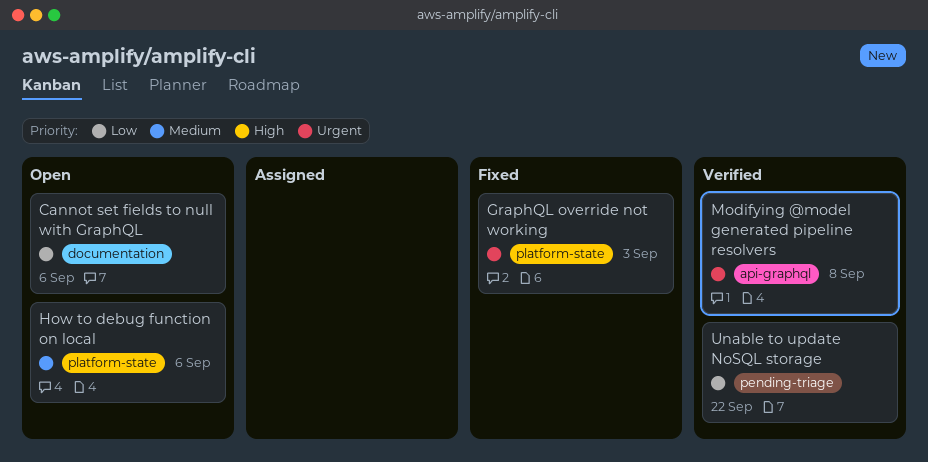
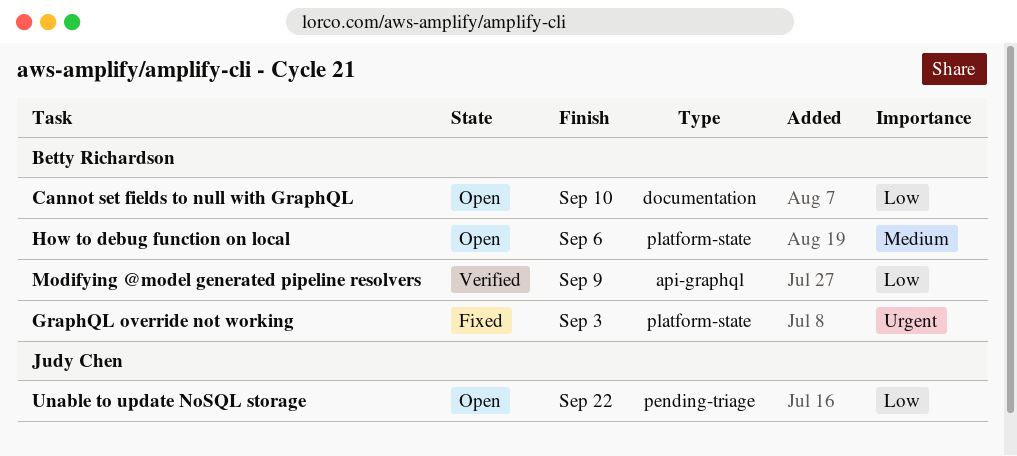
Cannot set fields to null with GraphQL, due: Sep 6 -> Sep 10
Modifying @model generated pipeline resolvers, priority: Urgent -> Low
Modifying @model generated pipeline resolvers, due: Sep 8 -> Sep 9
Unable to update NoSQL storage, status: Verified -> Open

